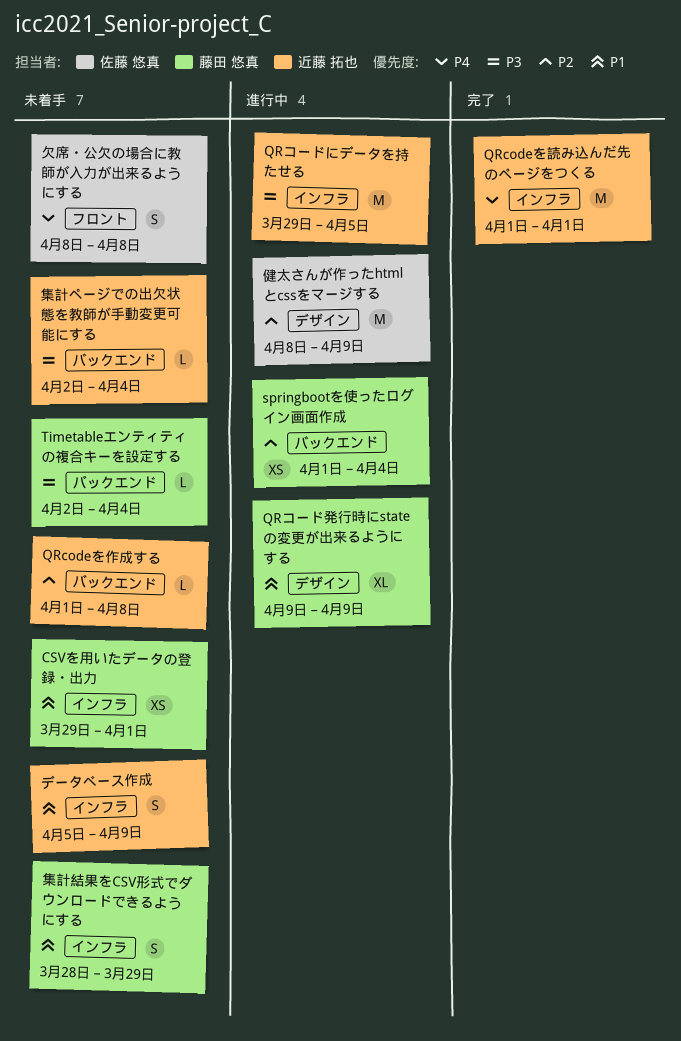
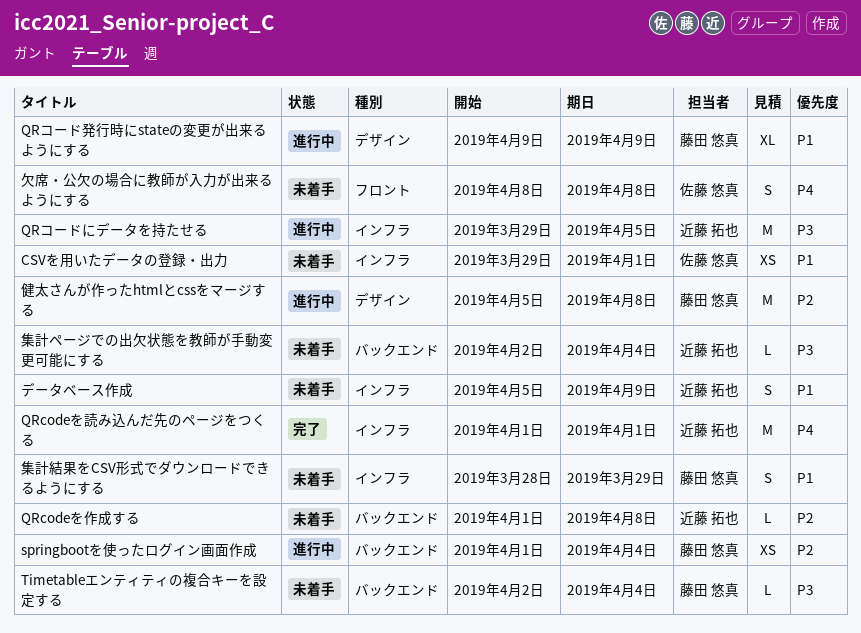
CSVを用いたデータの登録・出力, owner: 藤田 悠真 -> 佐藤 悠真
健太さんが作ったhtmlとcssをマージする, owner: 佐藤 悠真 -> 藤田 悠真
健太さんが作ったhtmlとcssをマージする, start: Apr 8 -> Apr 5
健太さんが作ったhtmlとcssをマージする, due: Apr 9 -> Apr 8

